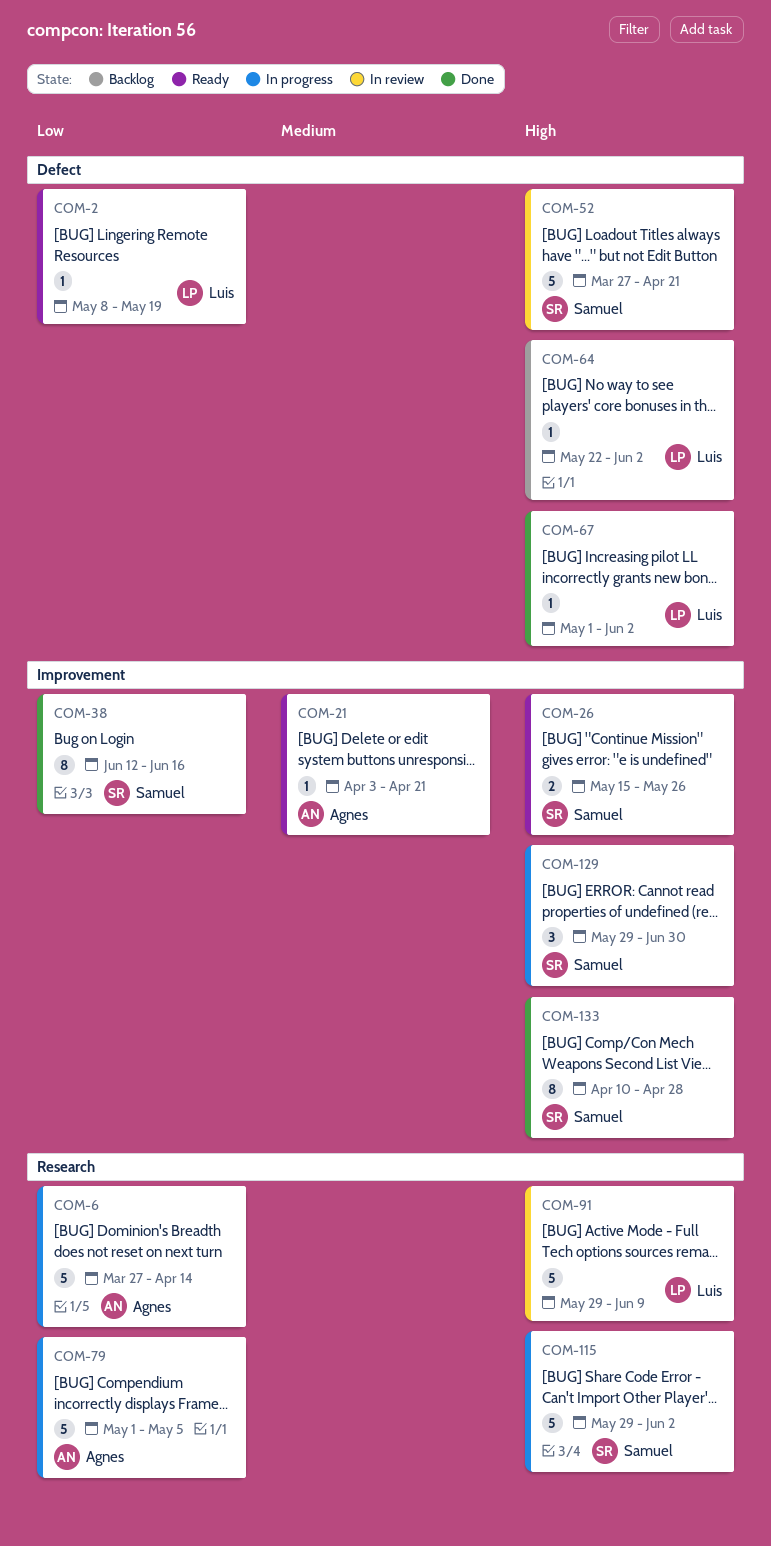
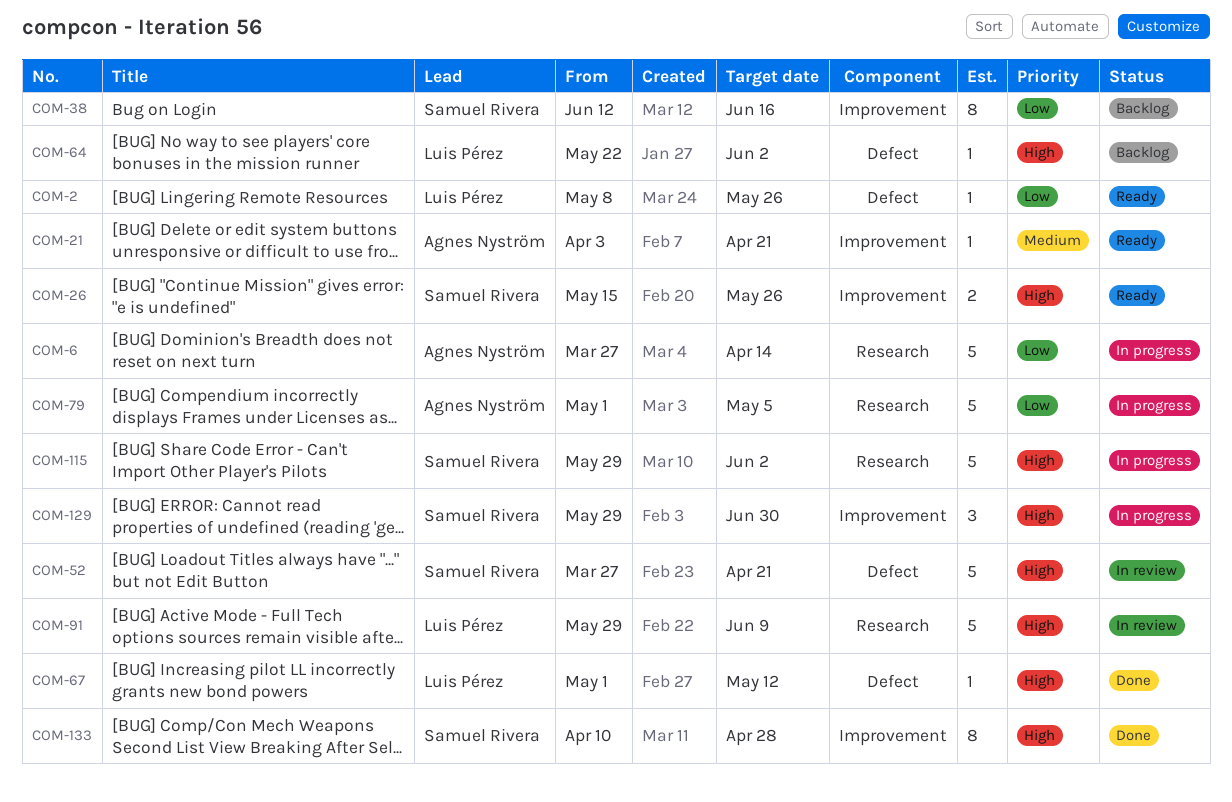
COM-2, due: May 19 -> May 26
COM-38, status: Done -> Backlog
COM-67, due: Jun 2 -> May 12

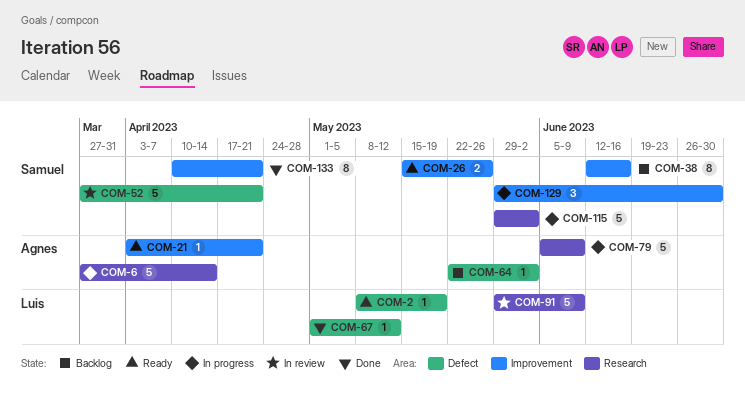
COM-2, due: May 26 -> May 19
COM-64, owner: Luis Pérez -> Agnes Nyström
COM-79, start: May 1 -> Jun 5
COM-79, due: May 5 -> Jun 9
COM-133, due: Apr 28 -> Apr 21

